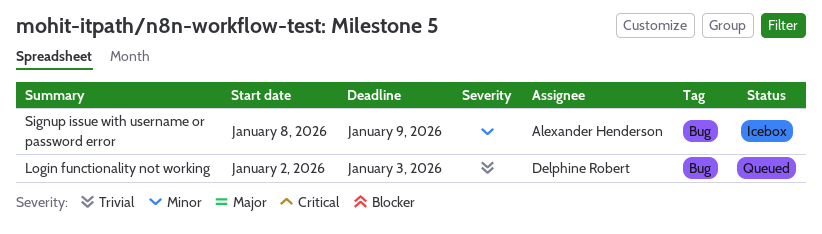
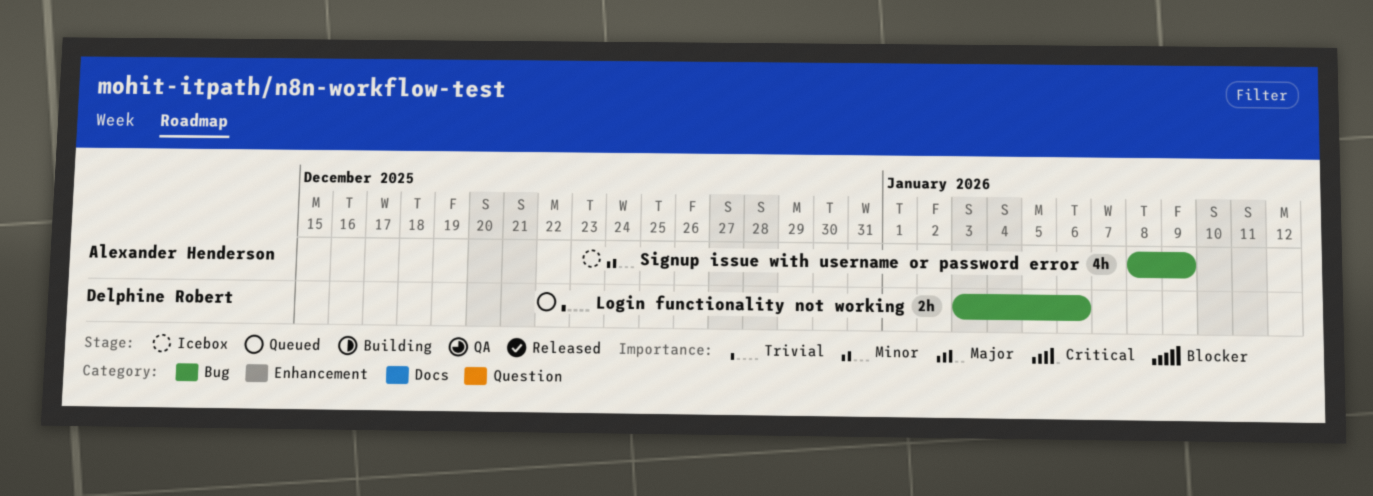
Login functionality not working, start: Jan 2 -> Jan 3
Login functionality not working, due: Jan 3 -> Jan 6

